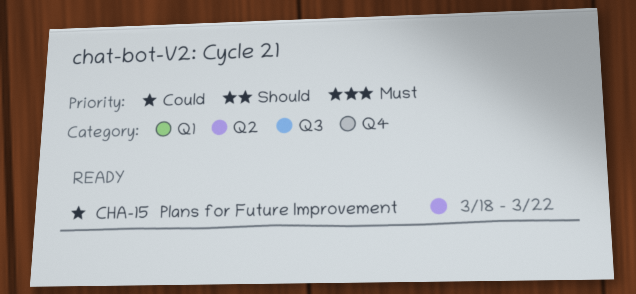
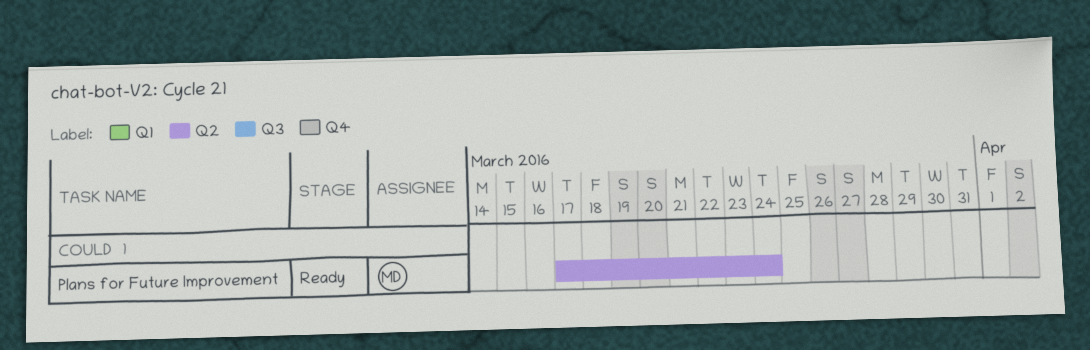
Plans for Future Improvement, start: Mar 18 -> Mar 17
Plans for Future Improvement, due: Mar 22 -> Mar 24

